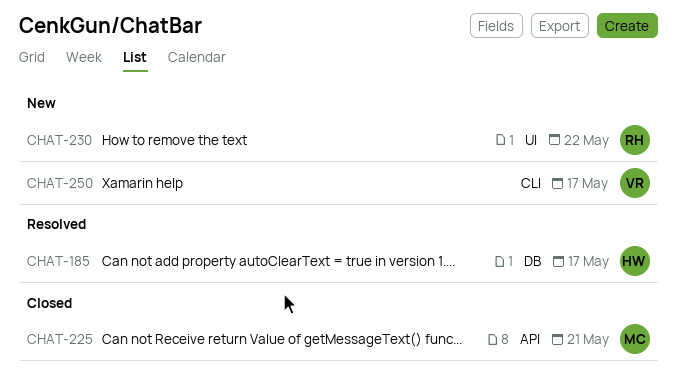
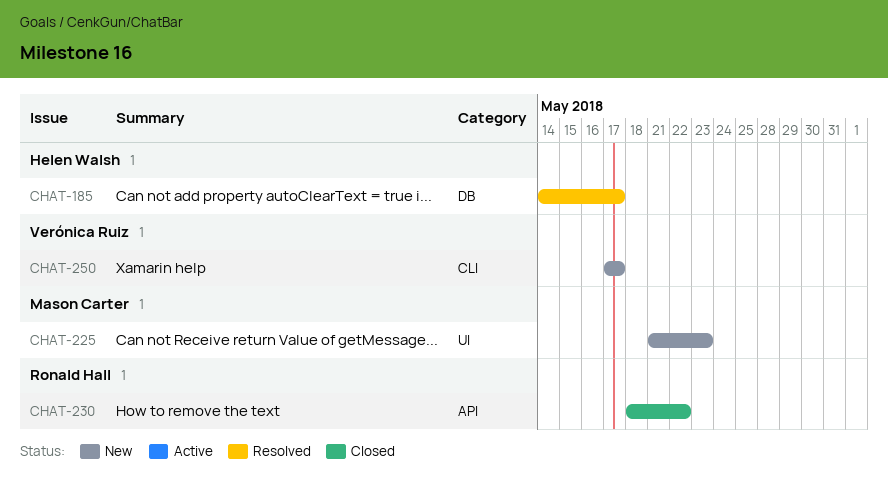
CHAT-225, status: Closed -> New
CHAT-225, label: API -> UI
CHAT-225, due: May 21 -> May 23
CHAT-230, status: New -> Closed
CHAT-230, label: UI -> API

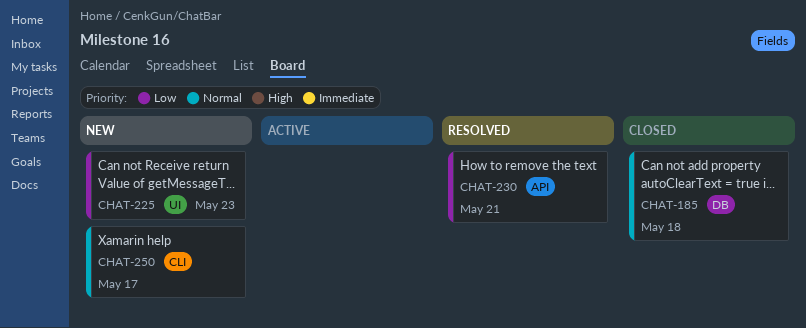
CHAT-185, status: Resolved -> Closed
CHAT-185, due: May 17 -> May 18
CHAT-230, status: Closed -> Resolved
CHAT-230, due: May 22 -> May 21

